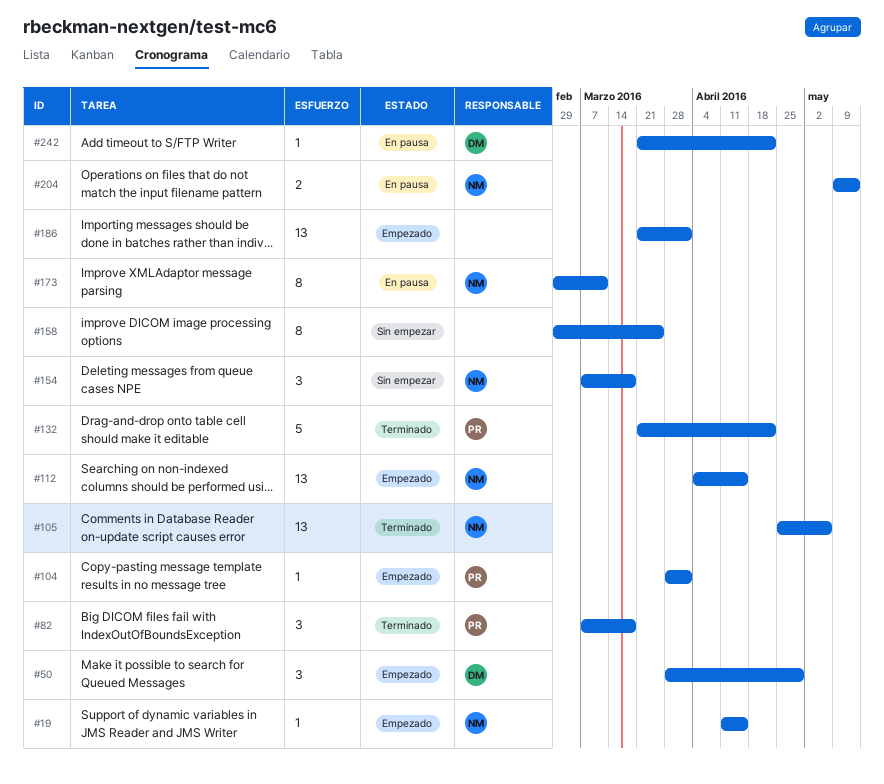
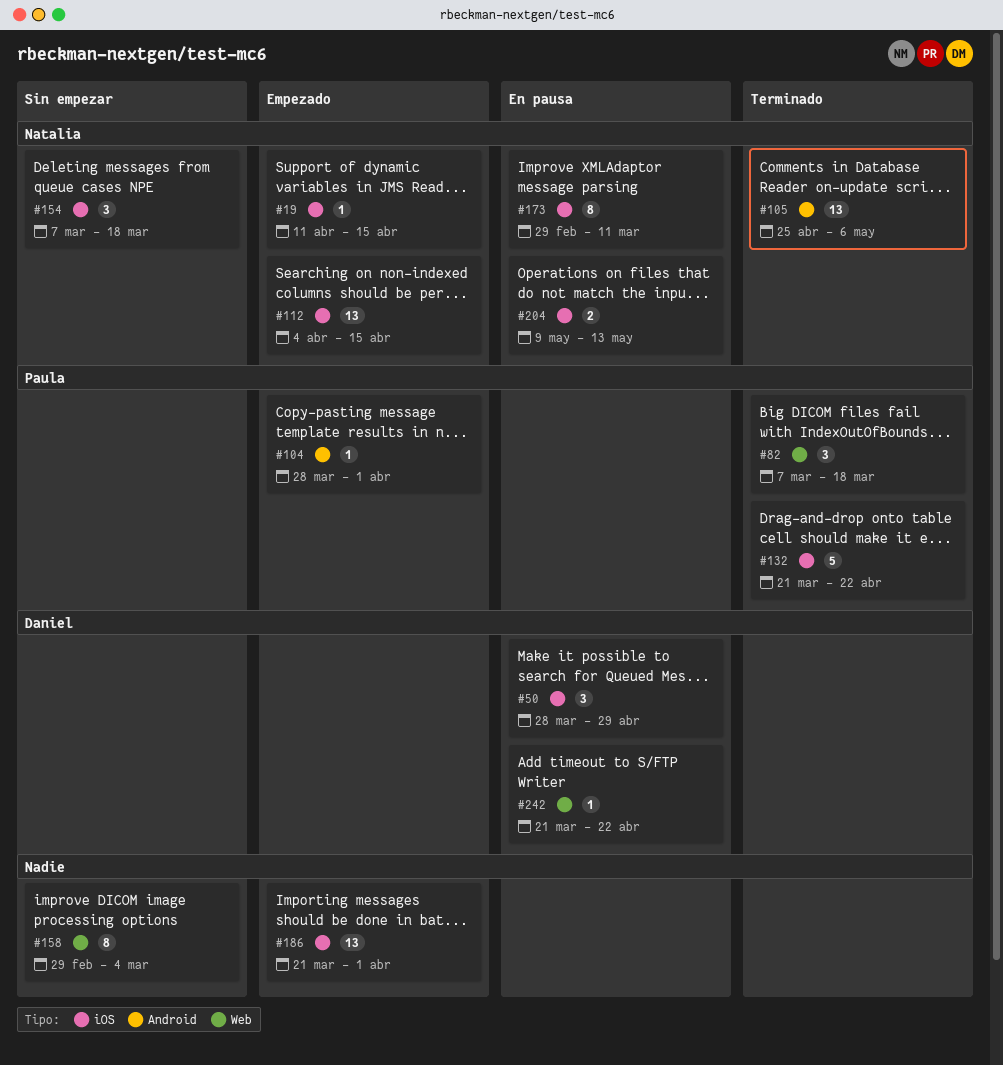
#50, status: Empezado -> En pausa
#158, due: Mar 25 -> Mar 4

